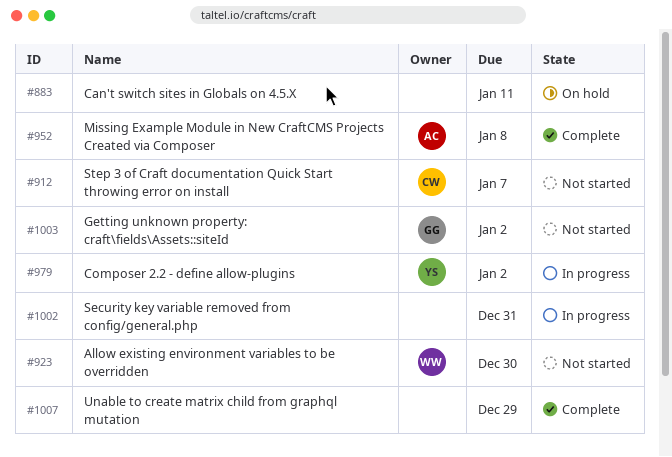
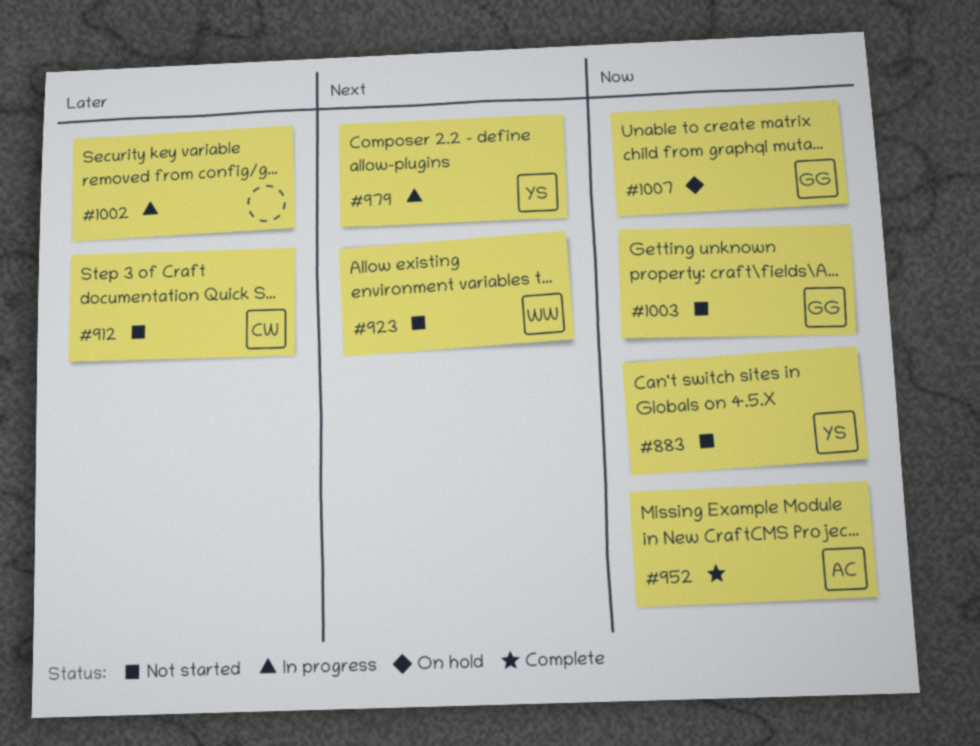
#883, status: On hold -> Not started
#883, owner: none -> YS
#1007, status: Complete -> On hold
#1007, owner: none -> GG

